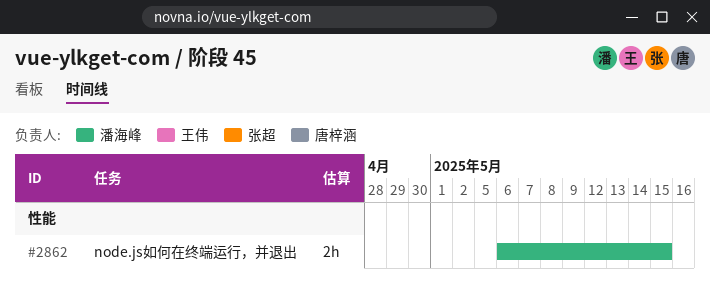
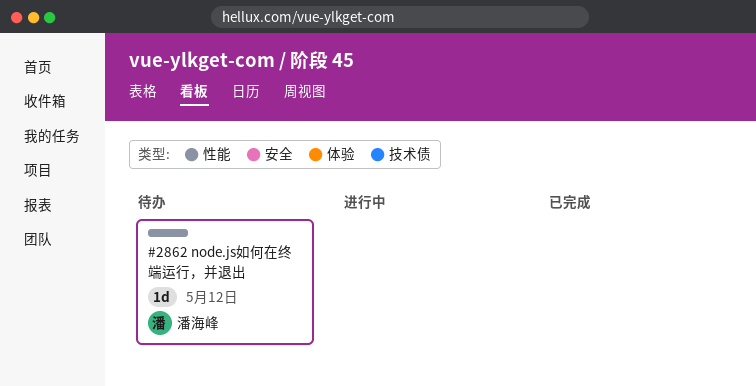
#2862, estimate: 2h -> 1d
#2862, due: May 15 -> May 12

